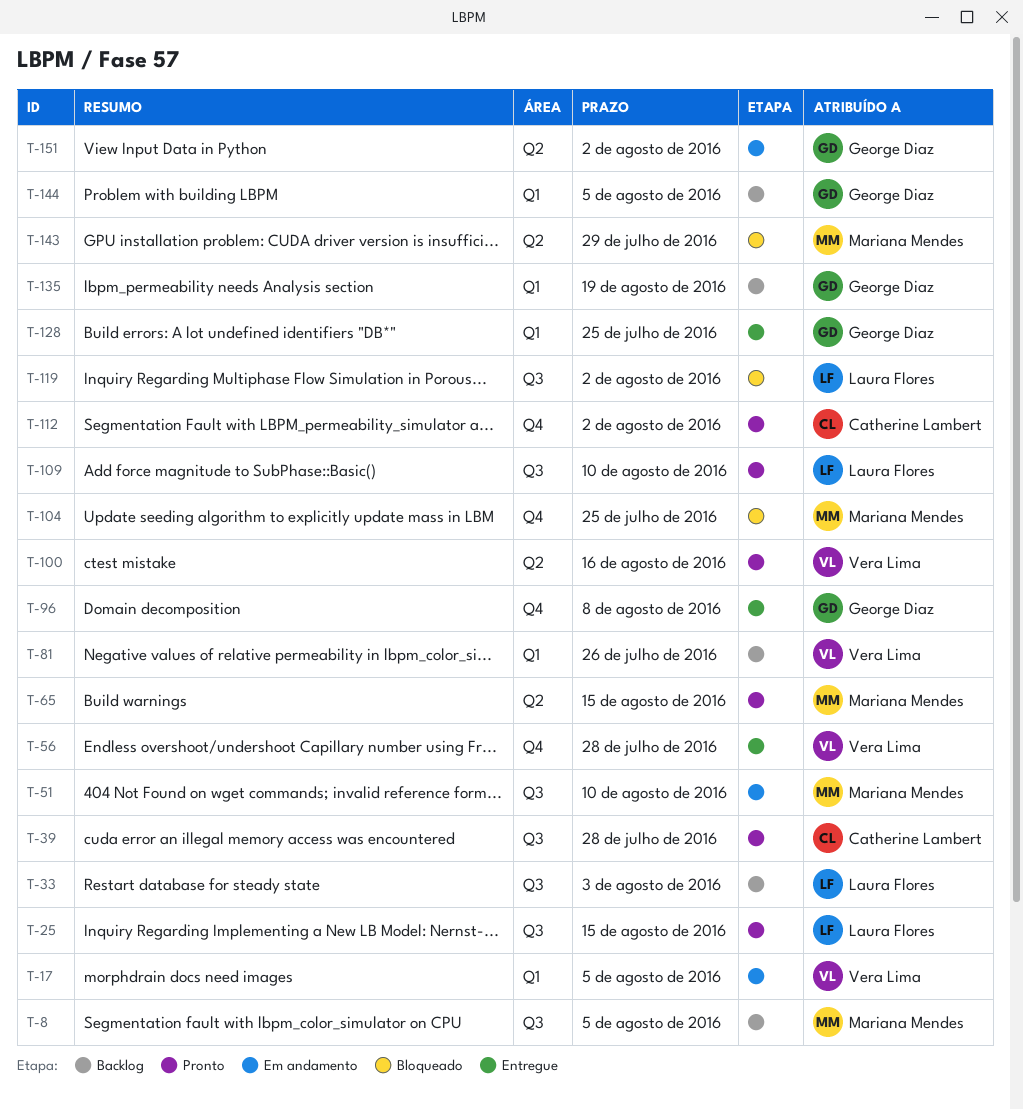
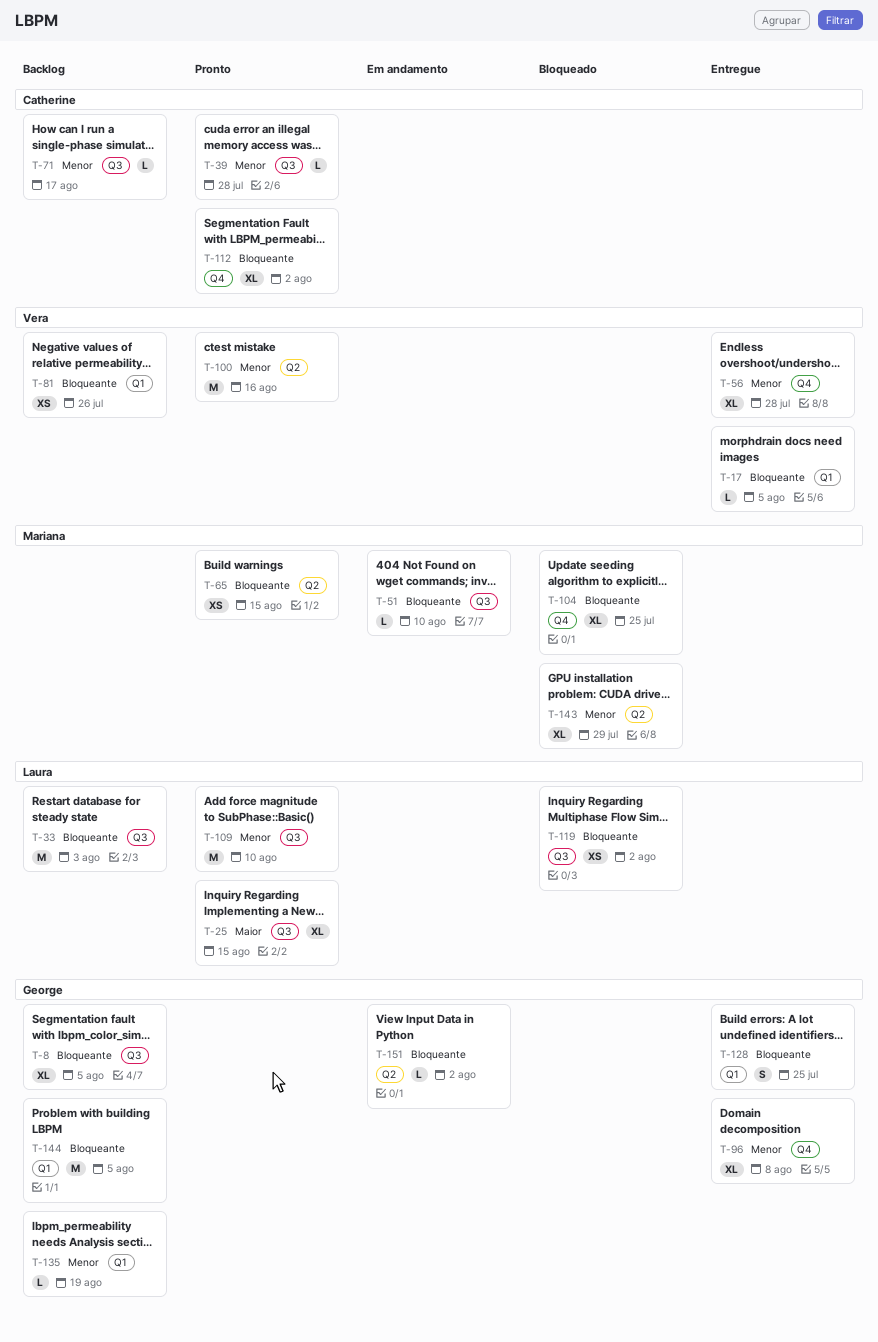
T-8, owner: Mariana Mendes -> George Diaz
T-17, status: Em andamento -> Entregue
T-71: none -> present

